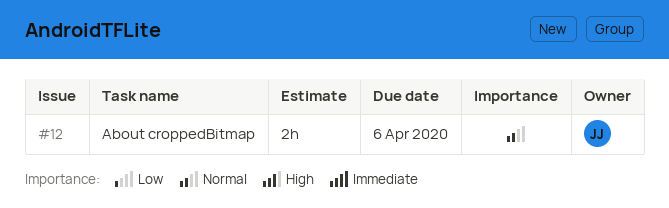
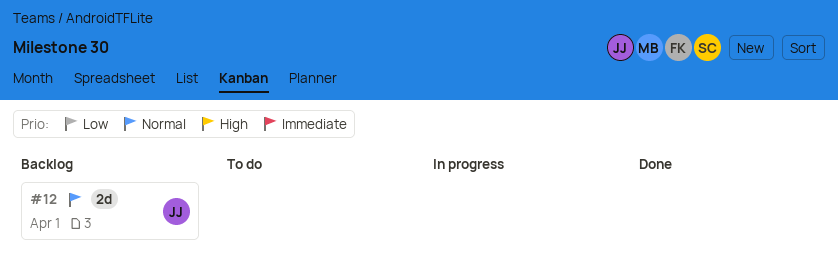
#12, estimate: 2h -> 2d
#12, due: Apr 6 -> Apr 1

